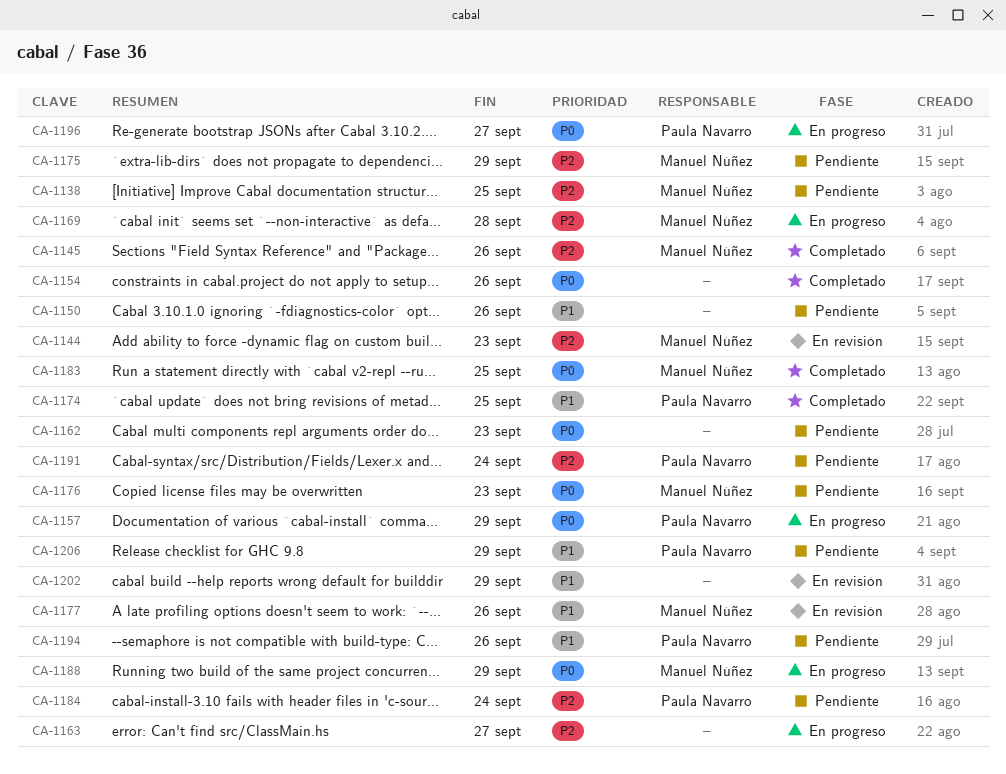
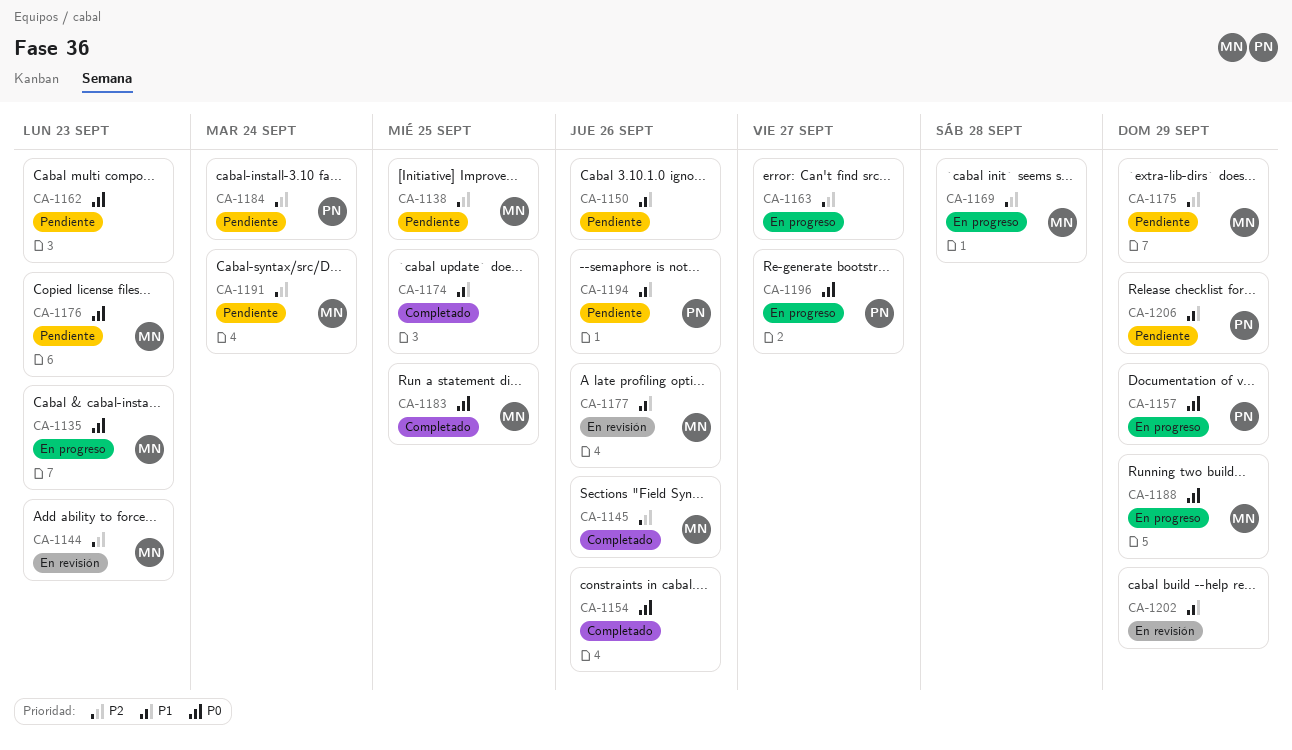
CA-1135: none -> present
CA-1174, owner: Paula Navarro -> none
CA-1191, owner: Paula Navarro -> Manuel Núñez

